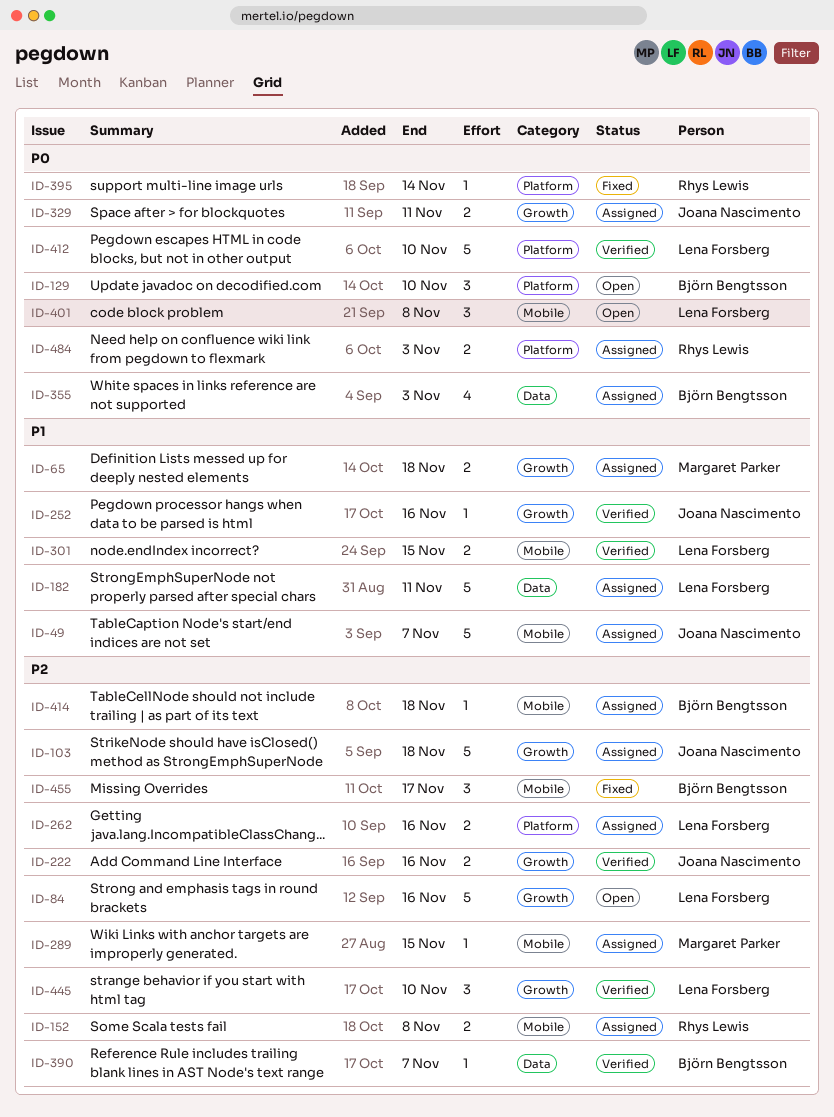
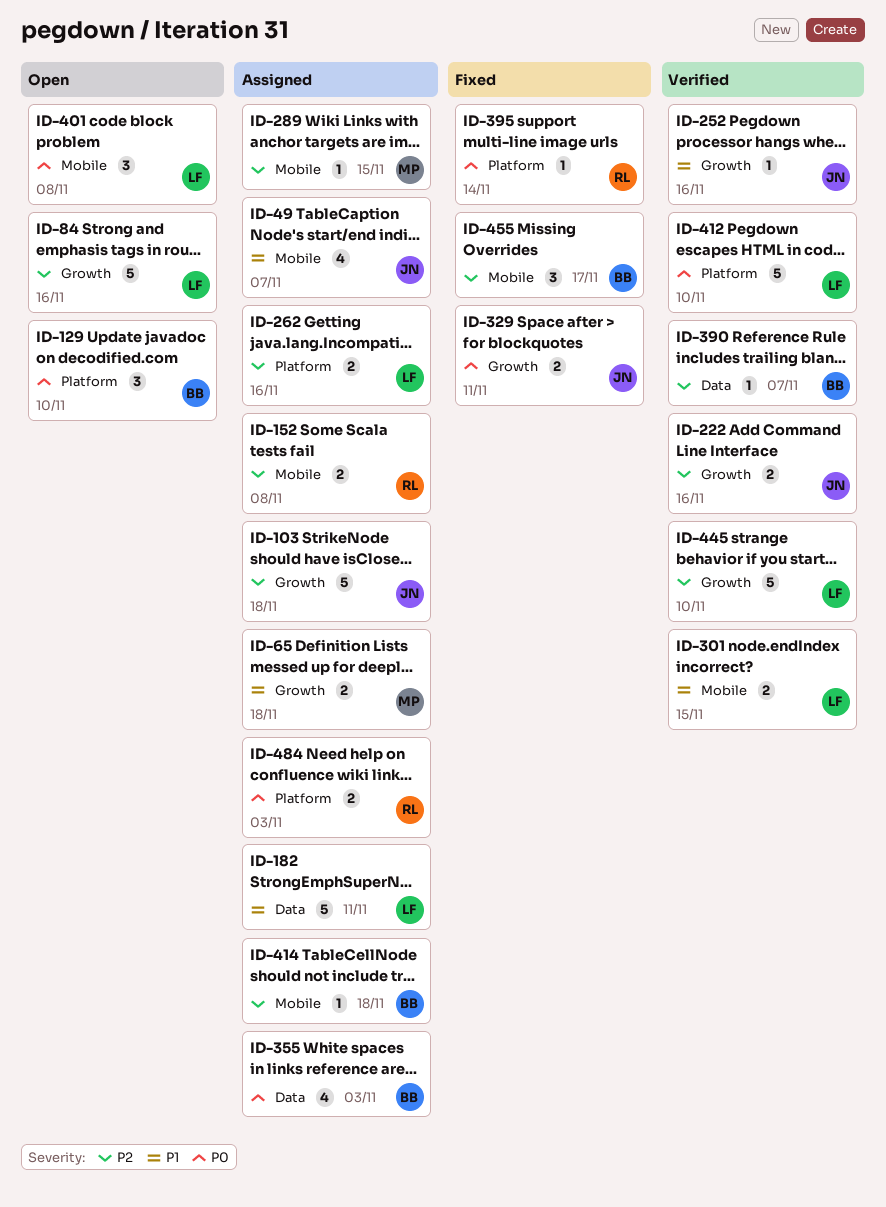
ID-49, estimate: 5 -> 4
ID-329, status: Assigned -> Fixed
ID-445, estimate: 3 -> 5

